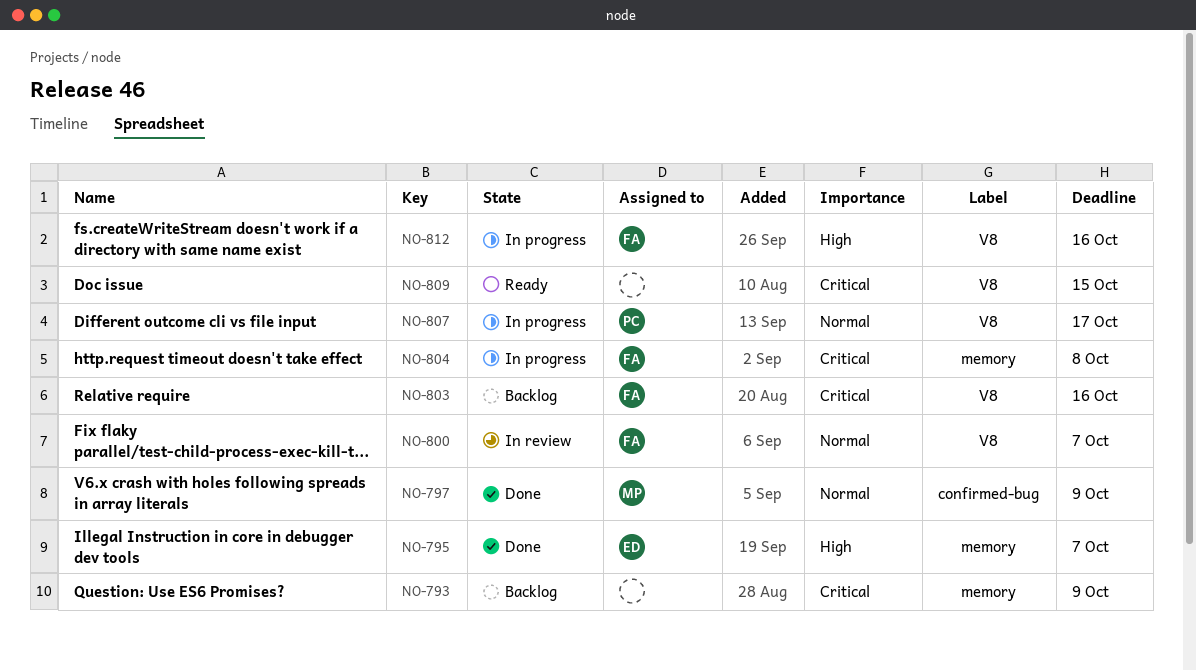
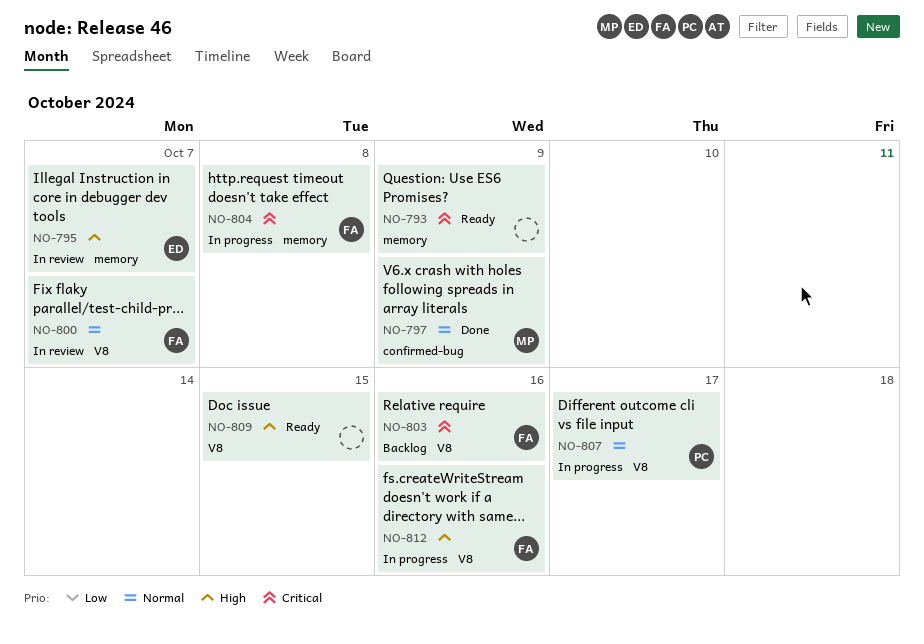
NO-793, status: Backlog -> Ready
NO-795, status: Done -> In review
NO-809, priority: Critical -> High

